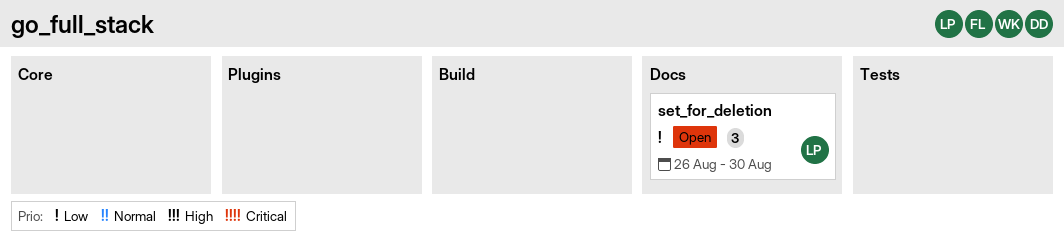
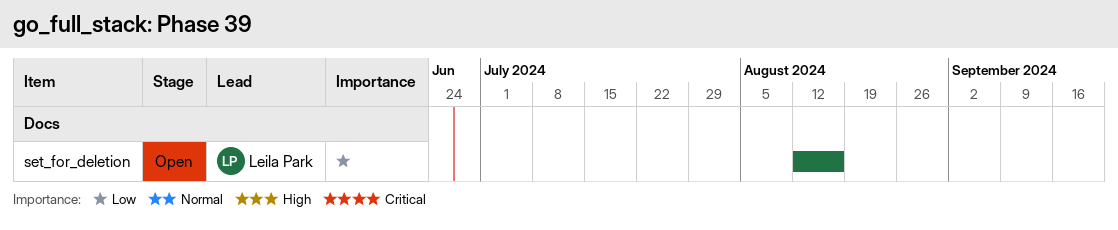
set_for_deletion, start: Aug 26 -> Aug 12
set_for_deletion, due: Aug 30 -> Aug 16

